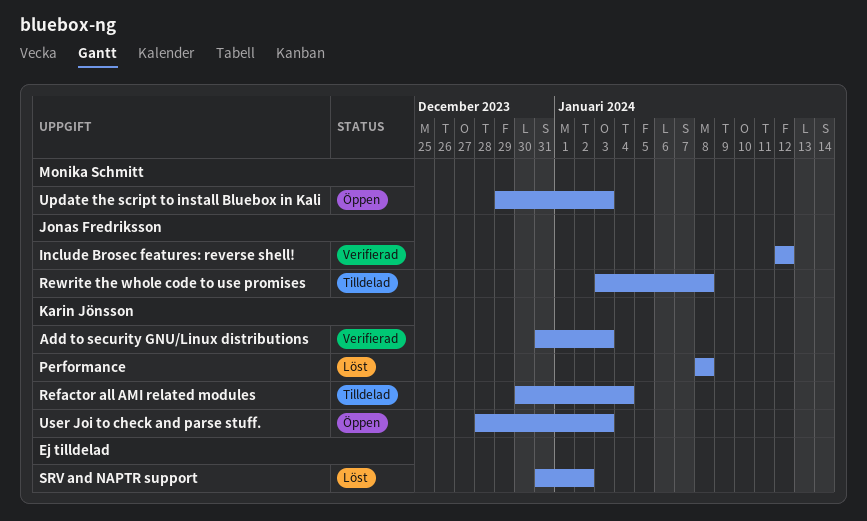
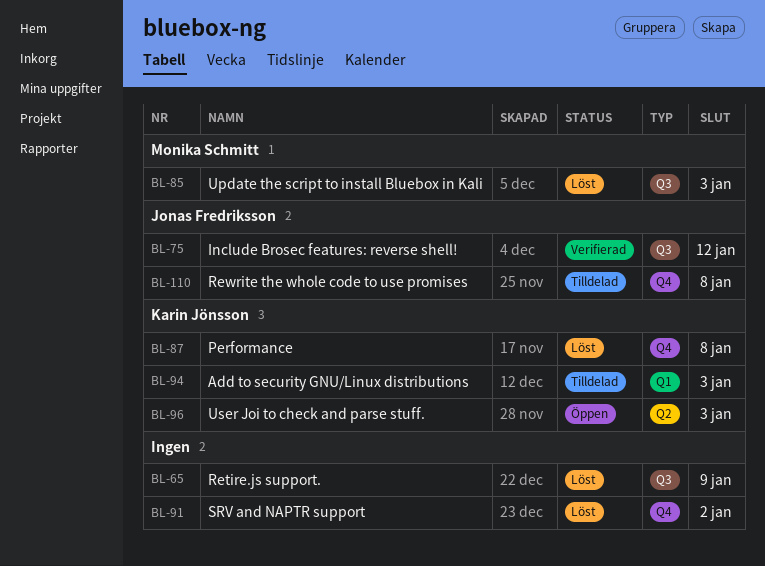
Add to security GNU/Linux distributions, status: Verifierad -> Tilldelad
Refactor all AMI related modules: present -> none
Retire.js support.: none -> present
Update the script to install Bluebox in Kali, status: Öppen -> Löst

